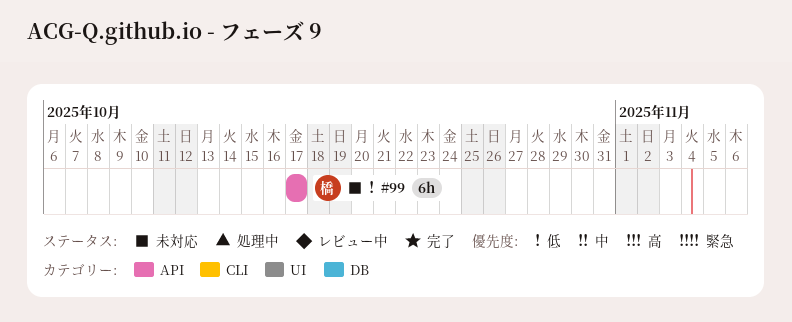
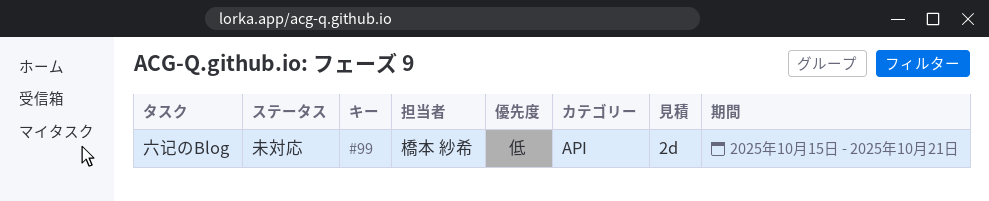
#99, estimate: 6h -> 2d
#99, start: Oct 17 -> Oct 15
#99, due: Oct 17 -> Oct 21

